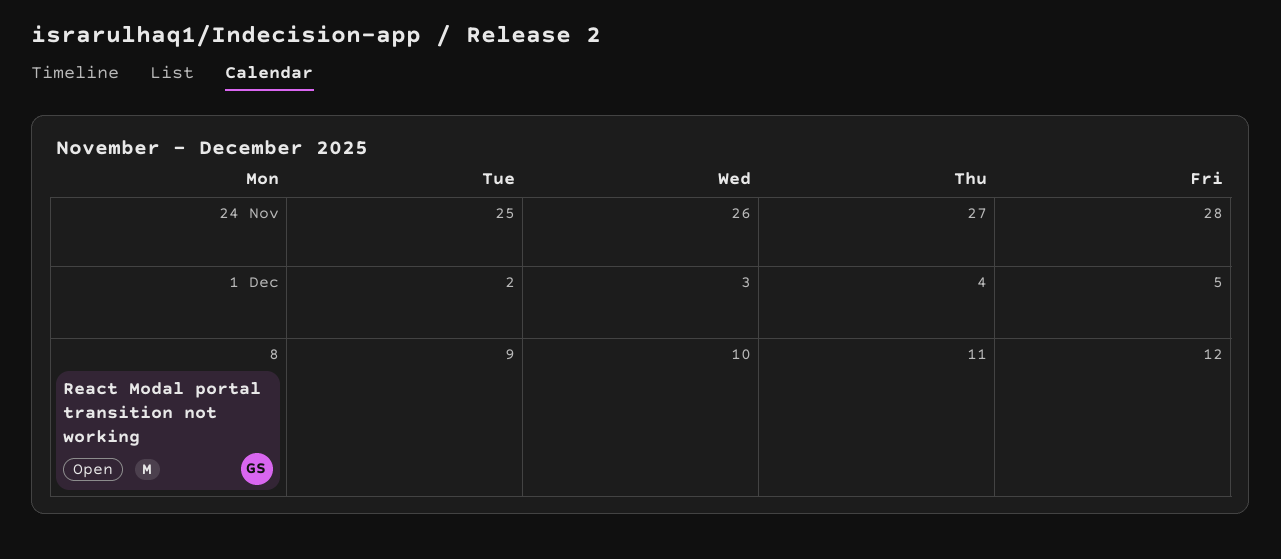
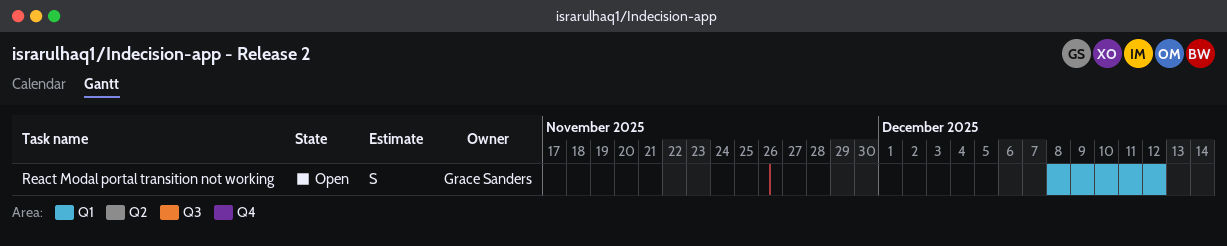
React Modal portal transition not working, estimate: M -> S
React Modal portal transition not working, due: Dec 8 -> Dec 12

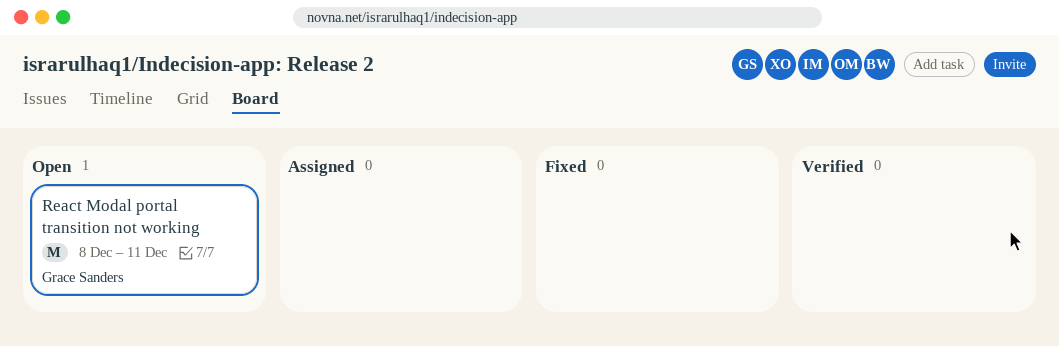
React Modal portal transition not working, estimate: S -> M
React Modal portal transition not working, due: Dec 12 -> Dec 11

